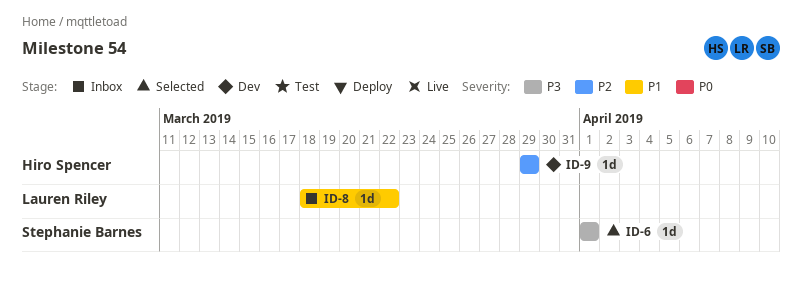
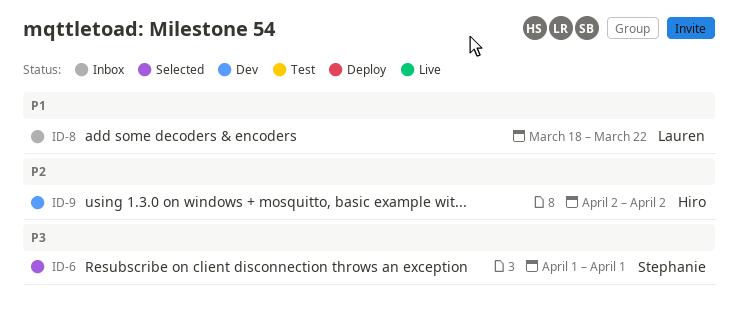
ID-9, start: Mar 29 -> Apr 2
ID-9, due: Mar 29 -> Apr 2

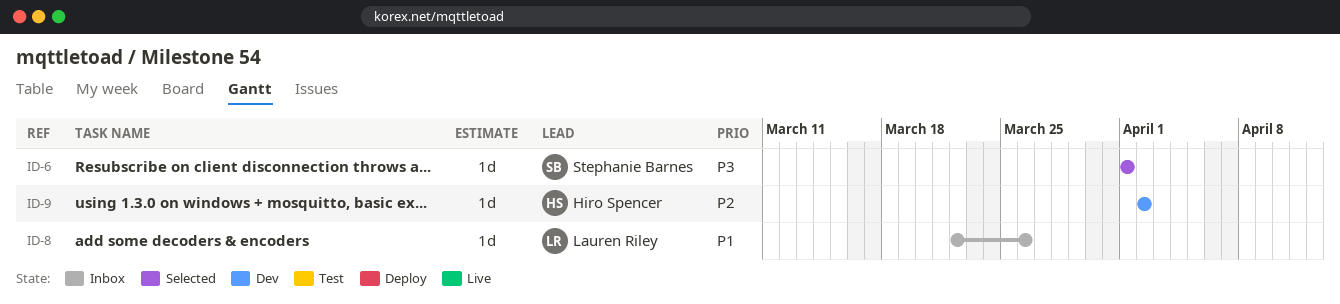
ID-8, start: Mar 18 -> Mar 22
ID-8, due: Mar 22 -> Mar 26

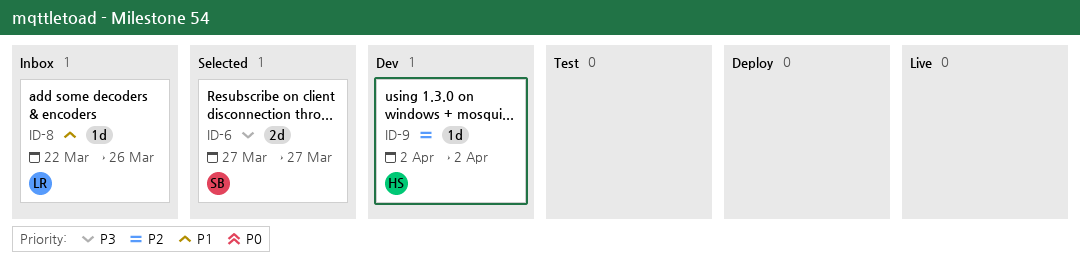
ID-6, estimate: 1d -> 2d
ID-6, start: Apr 1 -> Mar 27
ID-6, due: Apr 1 -> Mar 27

